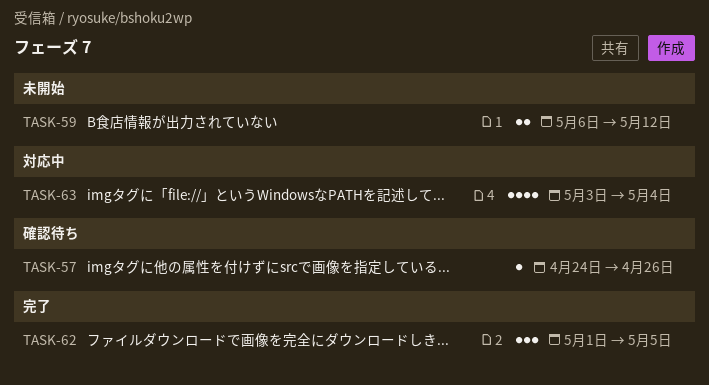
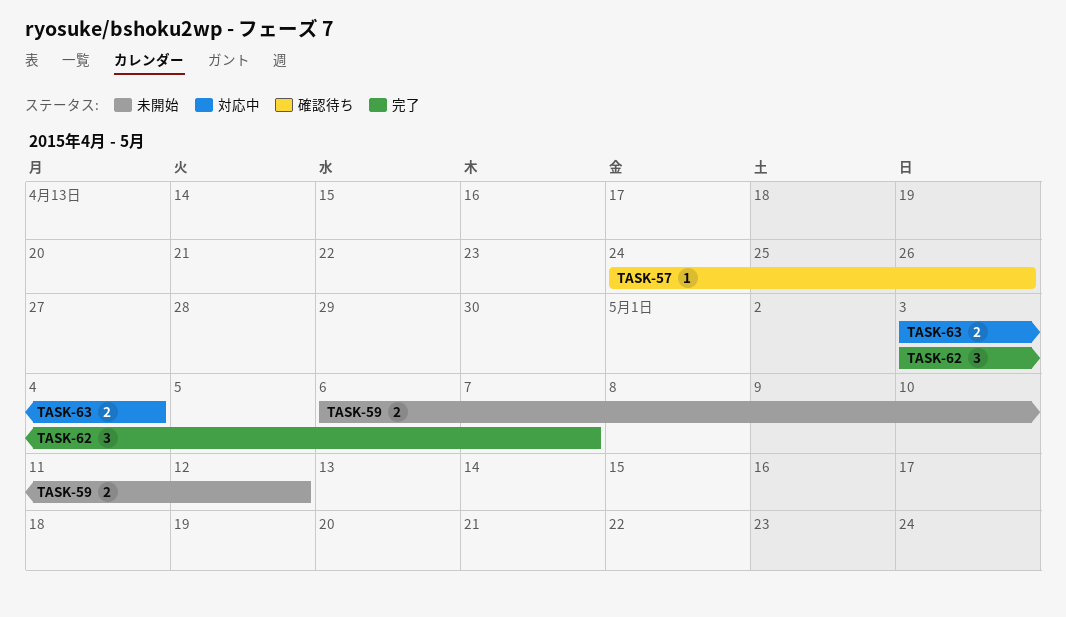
TASK-62, start: May 1 -> May 3
TASK-62, due: May 5 -> May 7
TASK-63, estimate: 4 -> 2

